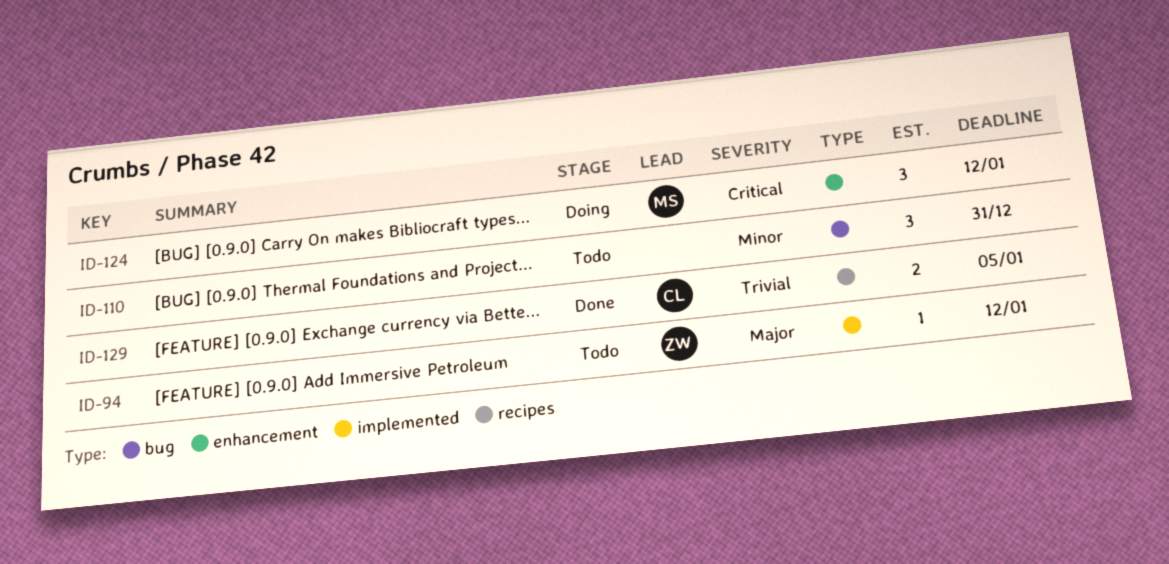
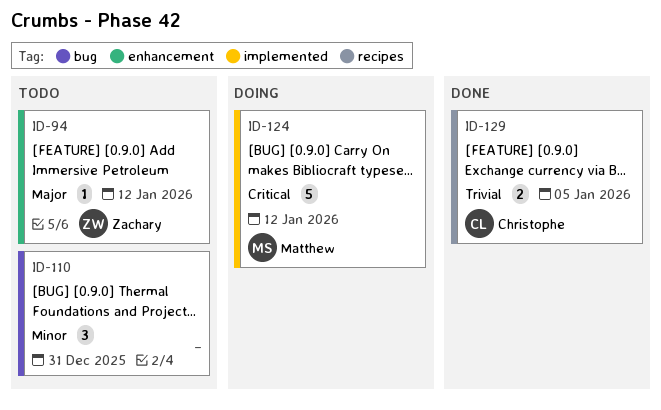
ID-94, label: implemented -> enhancement
ID-124, label: enhancement -> implemented
ID-124, estimate: 3 -> 5

